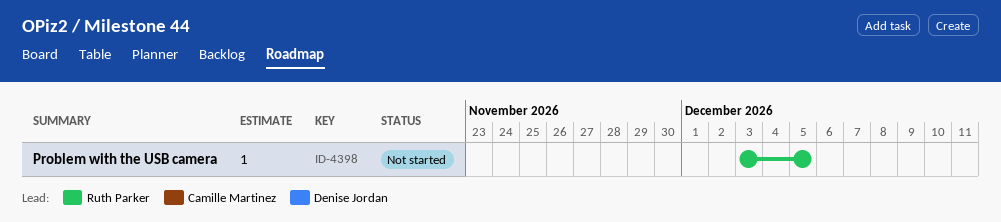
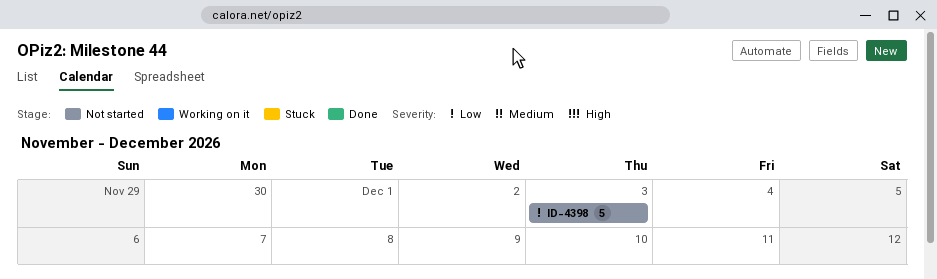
ID-4398, estimate: 1 -> 5
ID-4398, due: Dec 5 -> Dec 3

